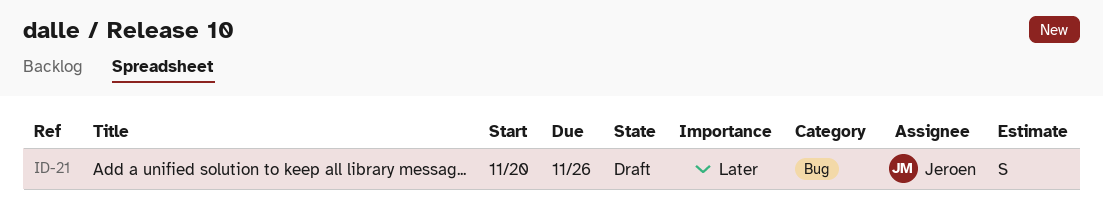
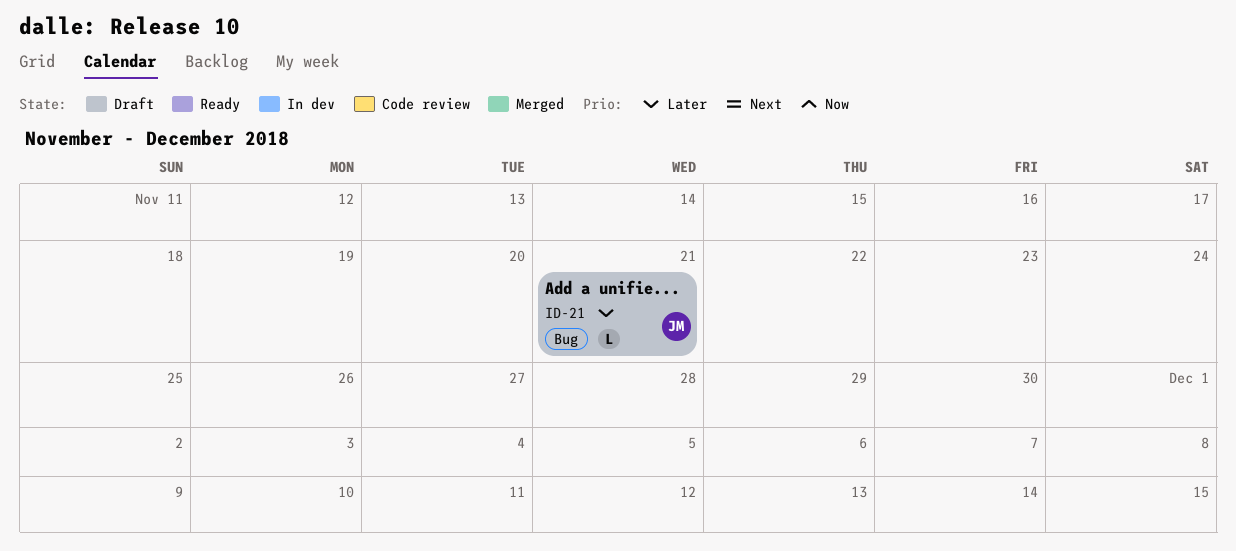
ID-21, estimate: S -> L
ID-21, due: Nov 26 -> Nov 21

